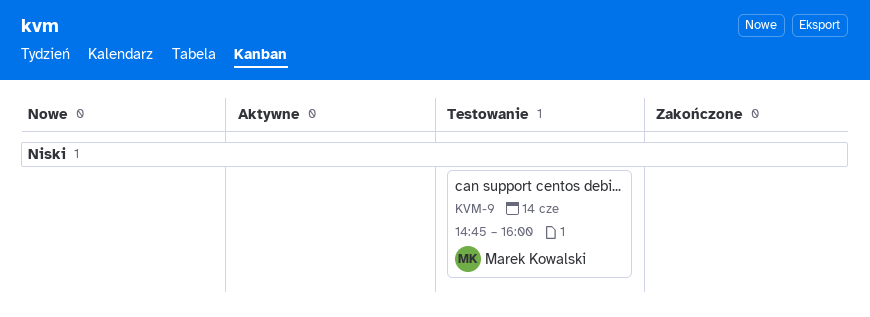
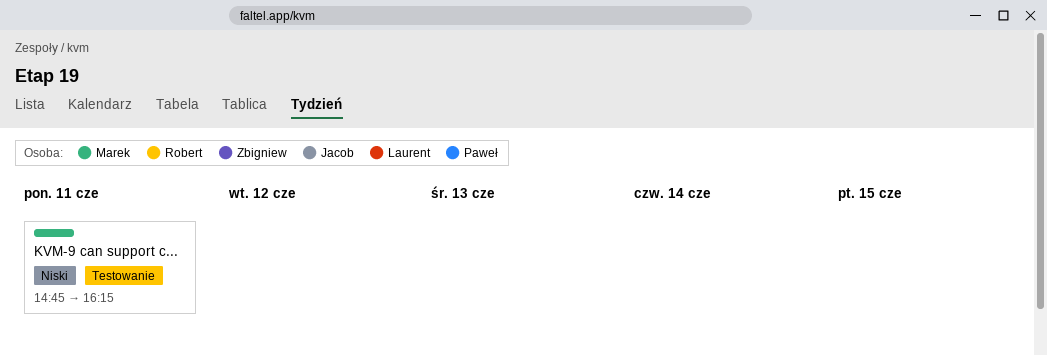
KVM-9, day: Jun 14 -> Jun 11
KVM-9, ends: 16:00 -> 16:15

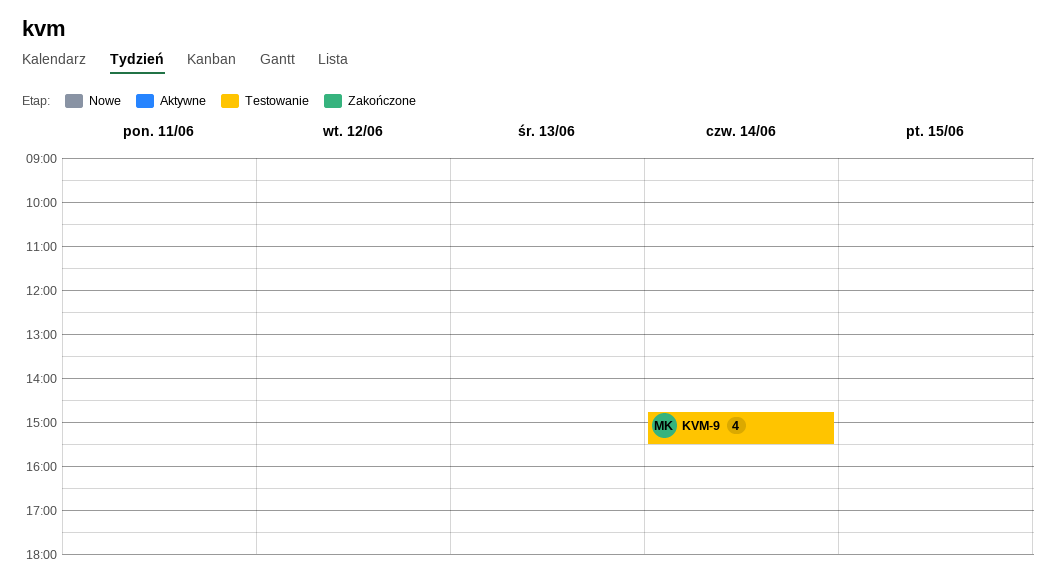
KVM-9, day: Jun 11 -> Jun 14
KVM-9, ends: 16:15 -> 15:30

